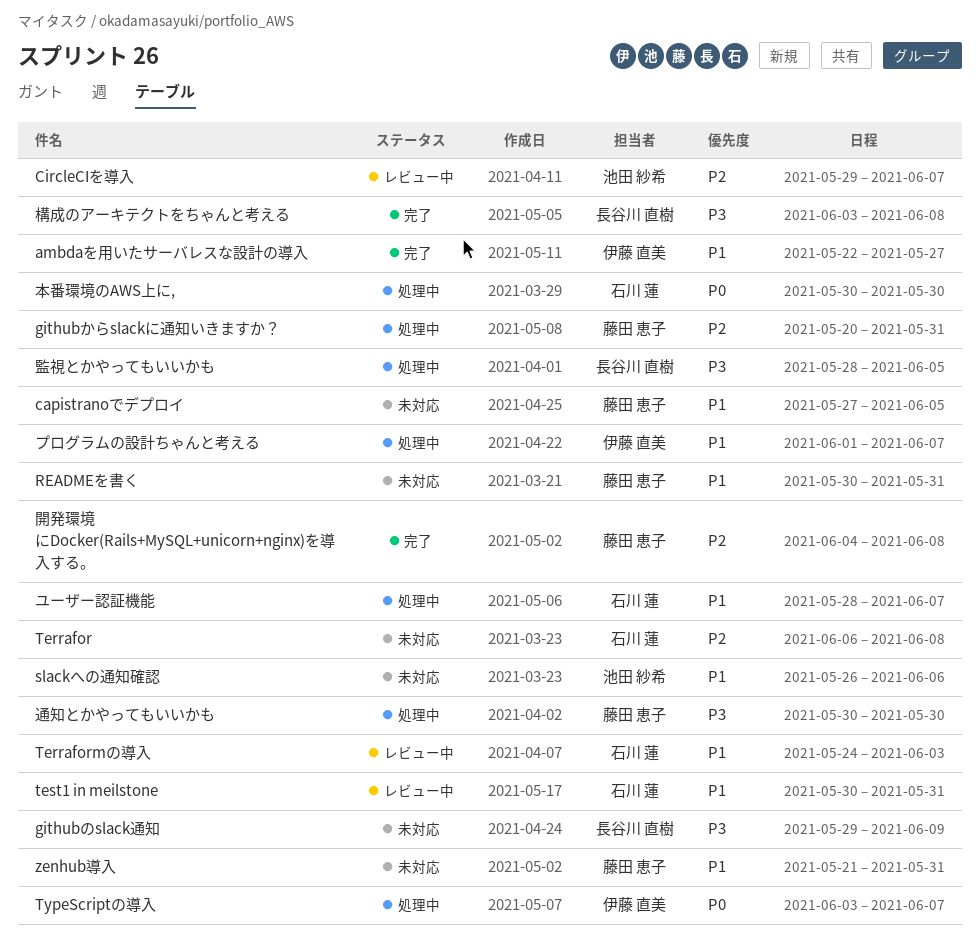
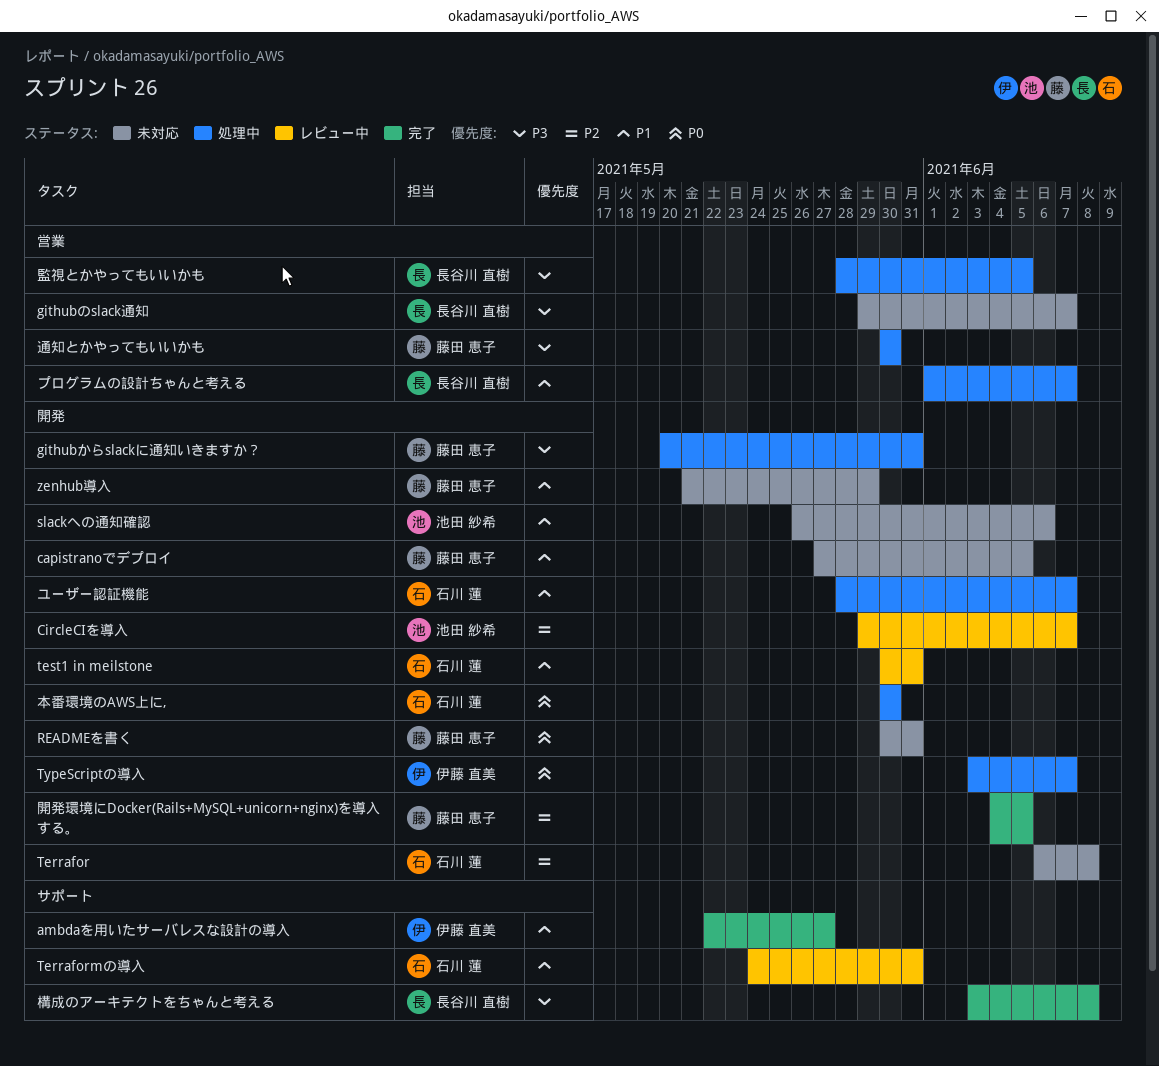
githubからslackに通知いきますか？, priority: P2 -> P3
githubのslack通知, due: Jun 9 -> Jun 7
READMEを書く, priority: P1 -> P0
Terraformの導入, due: Jun 3 -> May 31
zenhub導入, due: May 31 -> May 29
プログラムの設計ちゃんと考える, owner: 伊藤 直美 -> 長谷川 直樹
開発環境にDocker(Rails+MySQL+unicorn+nginx)を導入する。, due: Jun 8 -> Jun 5

